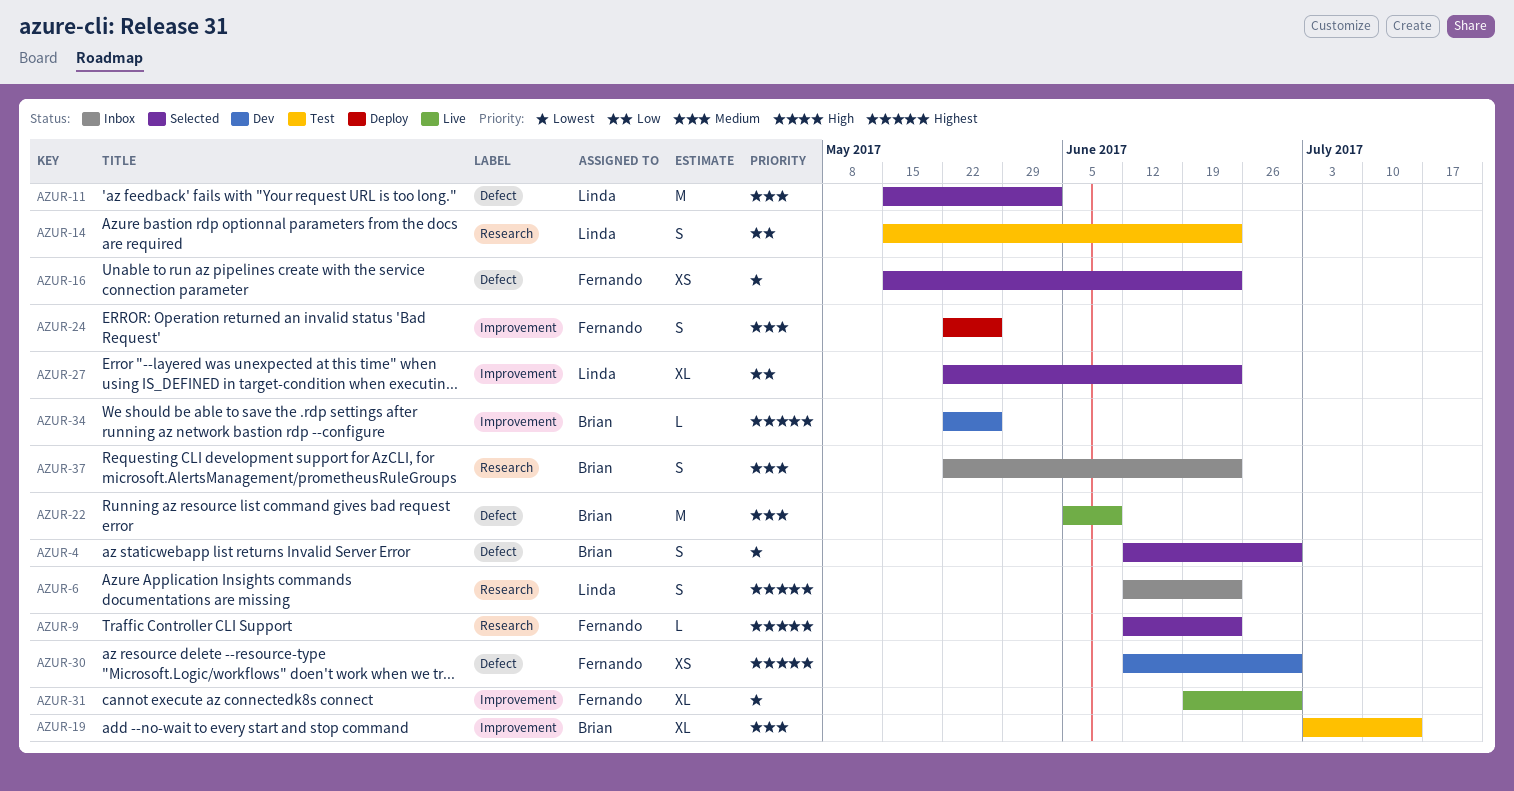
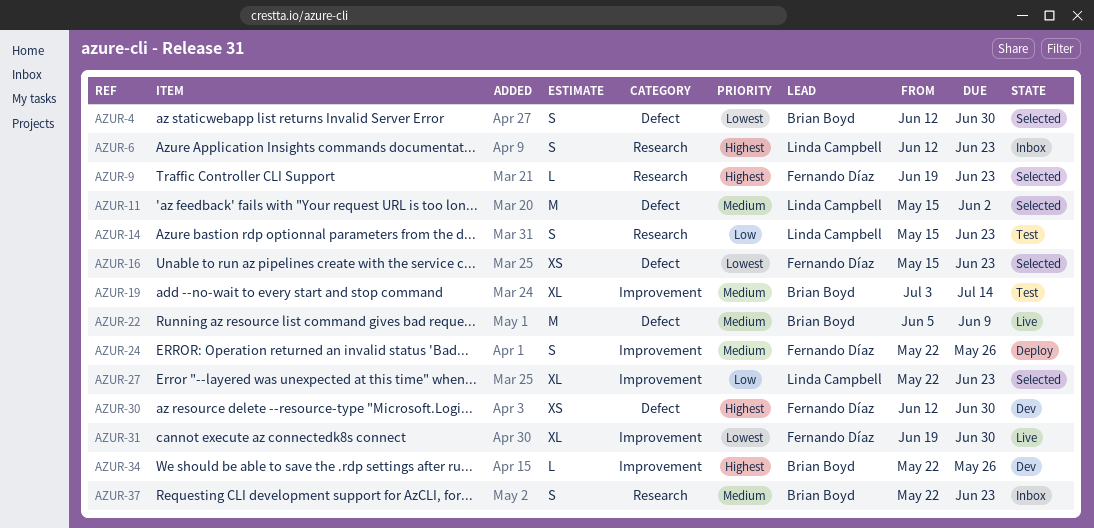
AZUR-9, start: Jun 12 -> Jun 19

